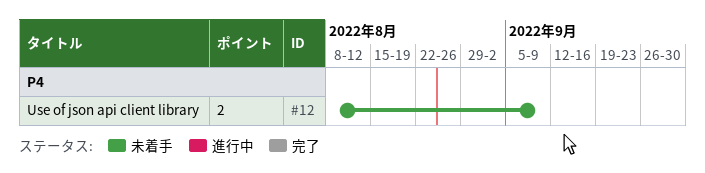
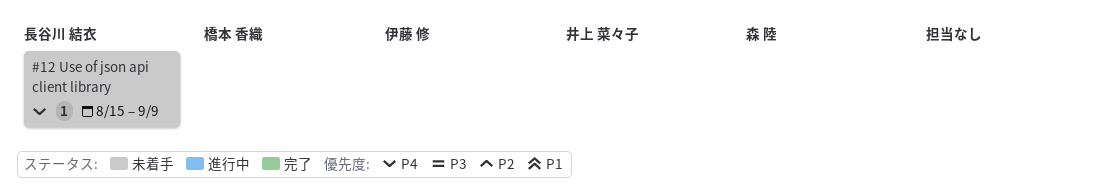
#12, estimate: 2 -> 1
#12, start: Aug 8 -> Aug 15

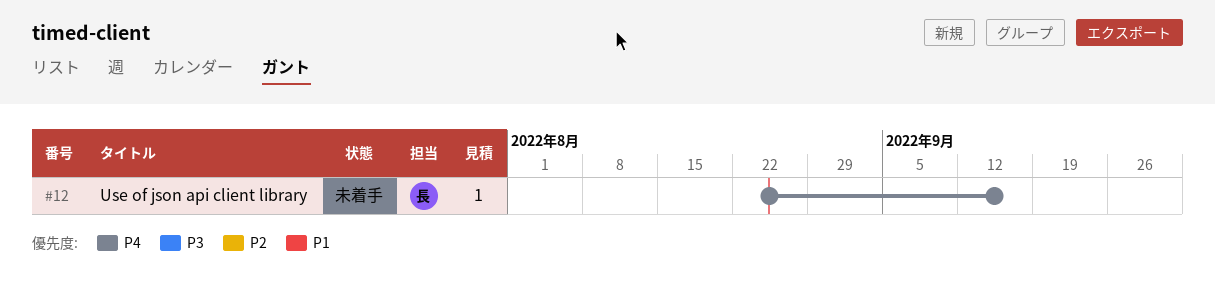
#12, start: Aug 15 -> Aug 22
#12, due: Sep 9 -> Sep 16

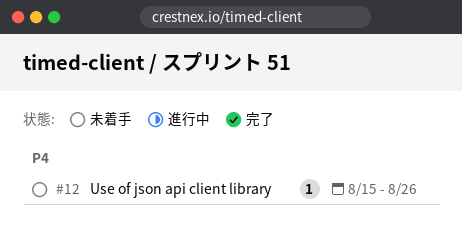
#12, start: Aug 22 -> Aug 15
#12, due: Sep 16 -> Aug 26

